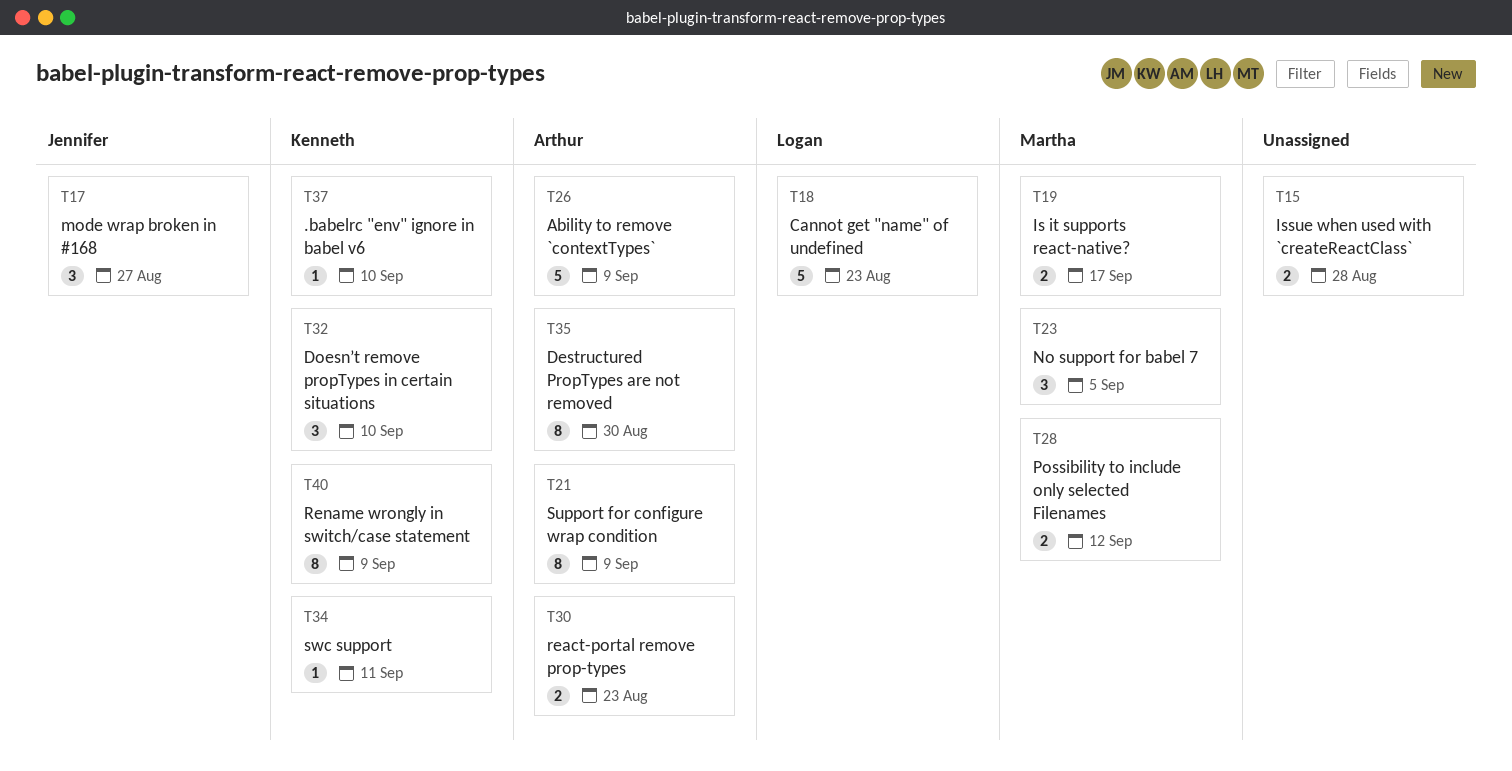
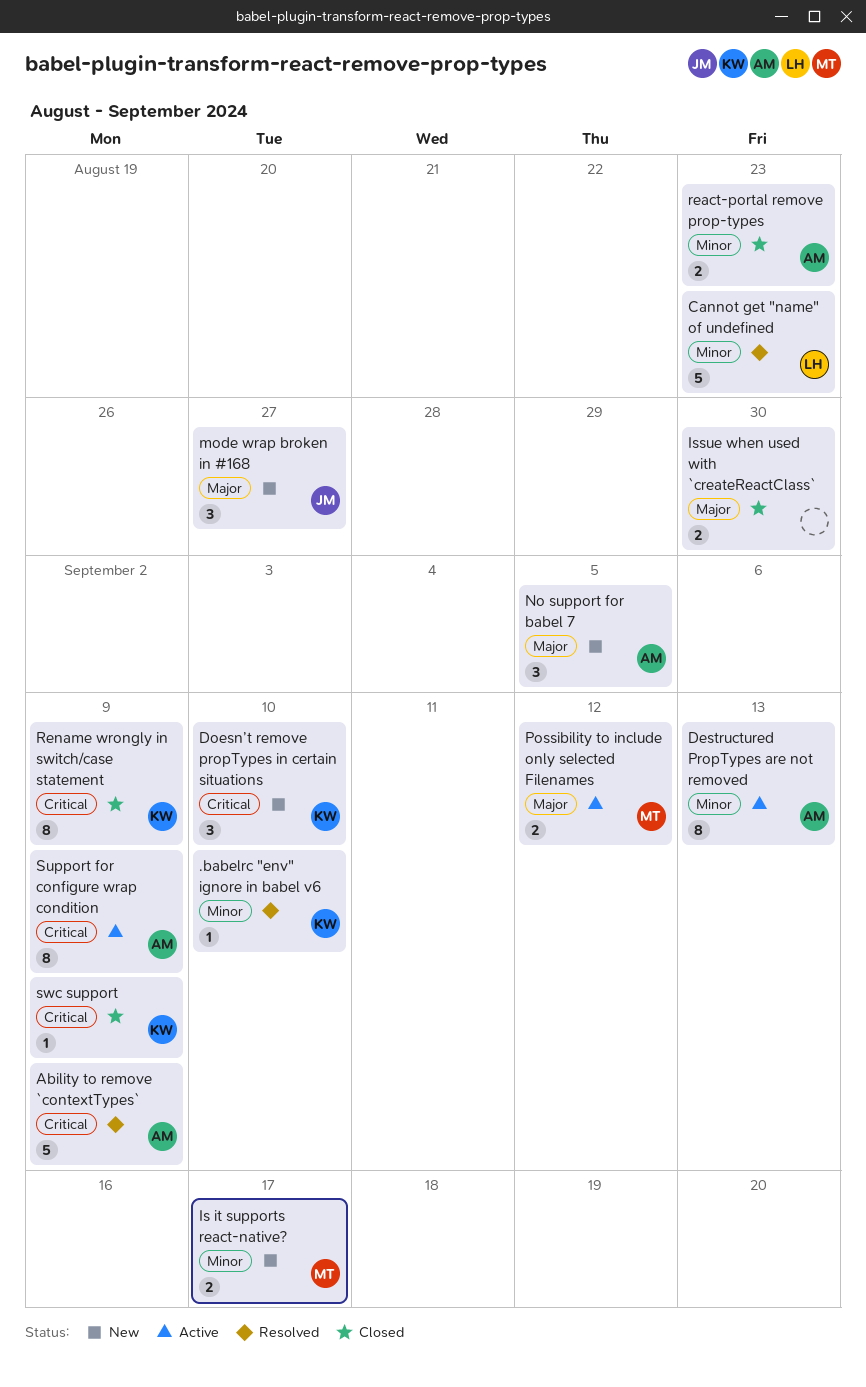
Destructured PropTypes are not removed, due: Aug 30 -> Sep 13
Issue when used with `createReactClass`, due: Aug 28 -> Aug 30
No support for babel 7, owner: Martha -> Arthur
swc support, due: Sep 11 -> Sep 9

